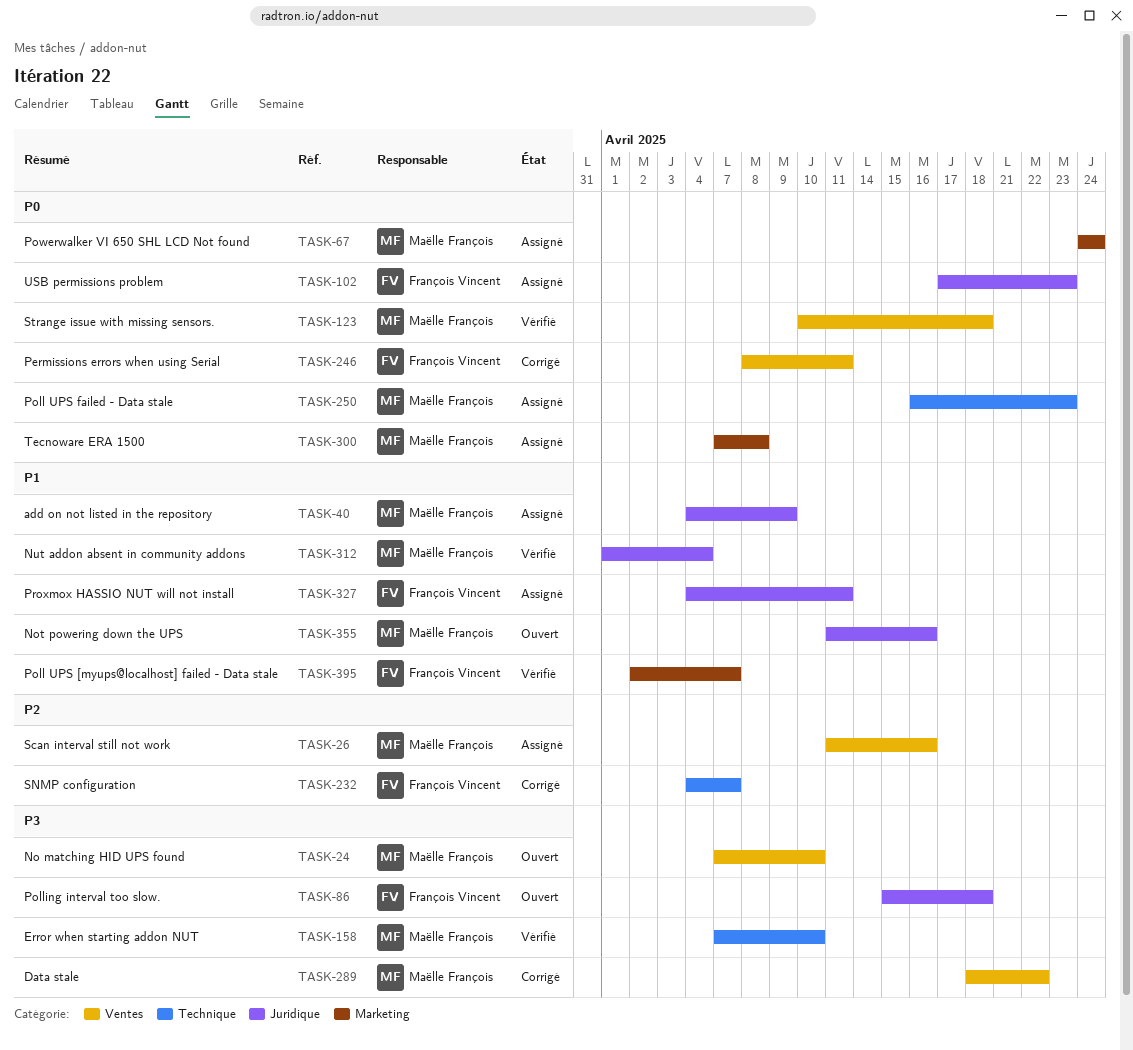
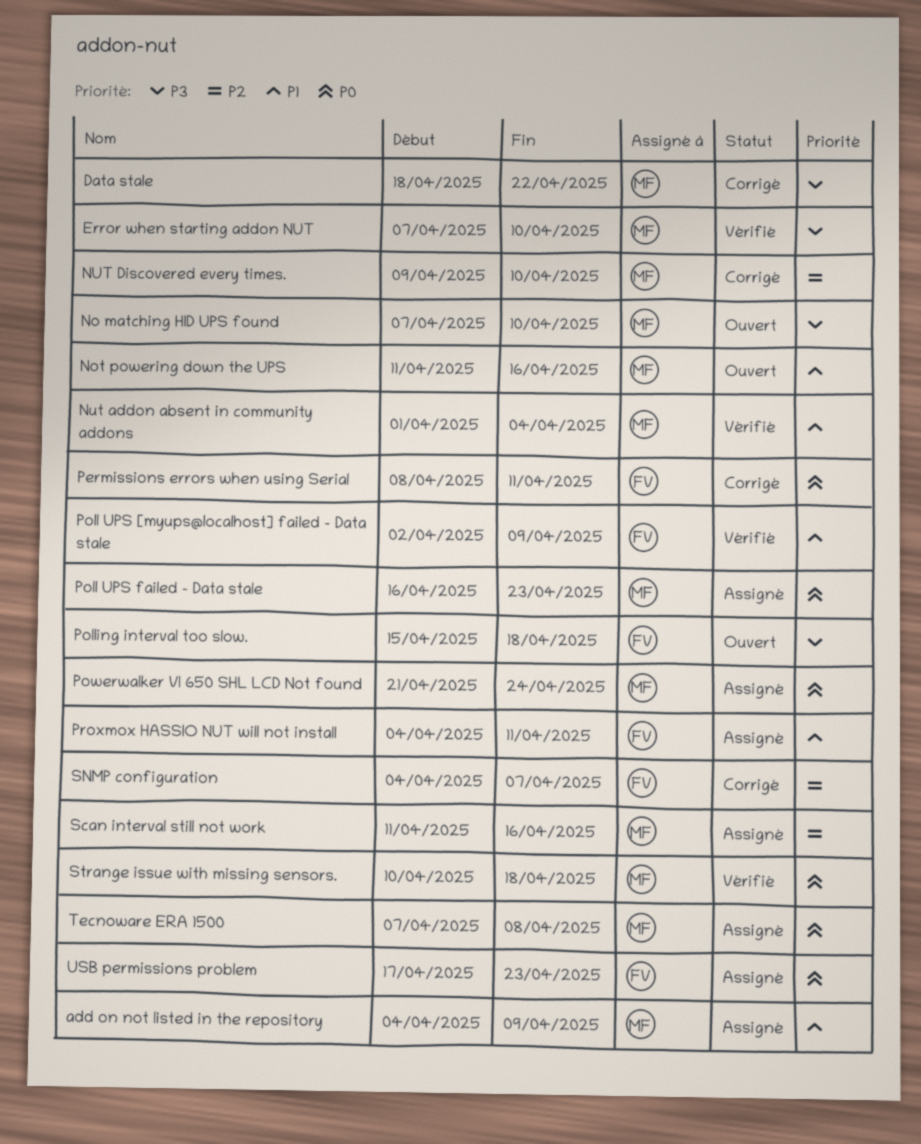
NUT Discovered every times.: none -> present
Poll UPS [myups@localhost] failed - Data stale, due: Apr 7 -> Apr 9
Powerwalker VI 650 SHL LCD Not found, start: Apr 24 -> Apr 21

